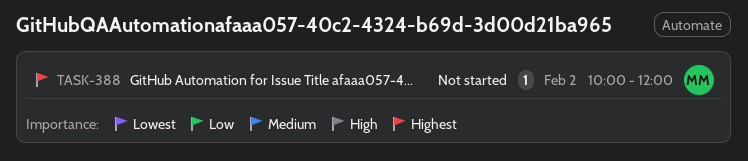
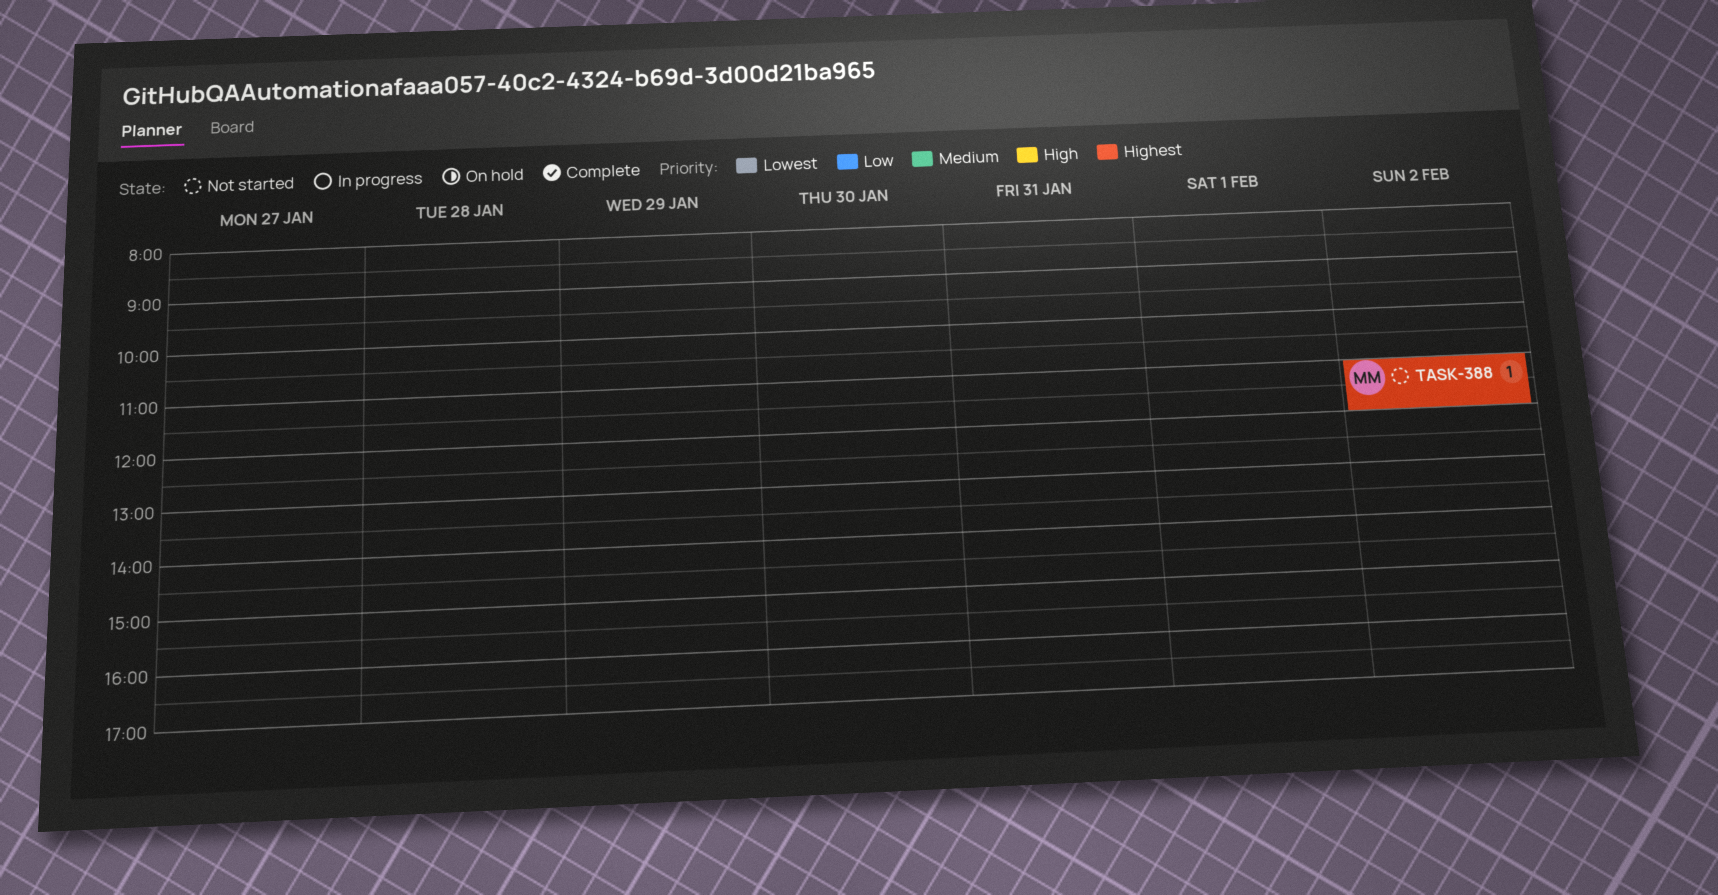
TASK-388, begins: 10:00 -> 11:00

